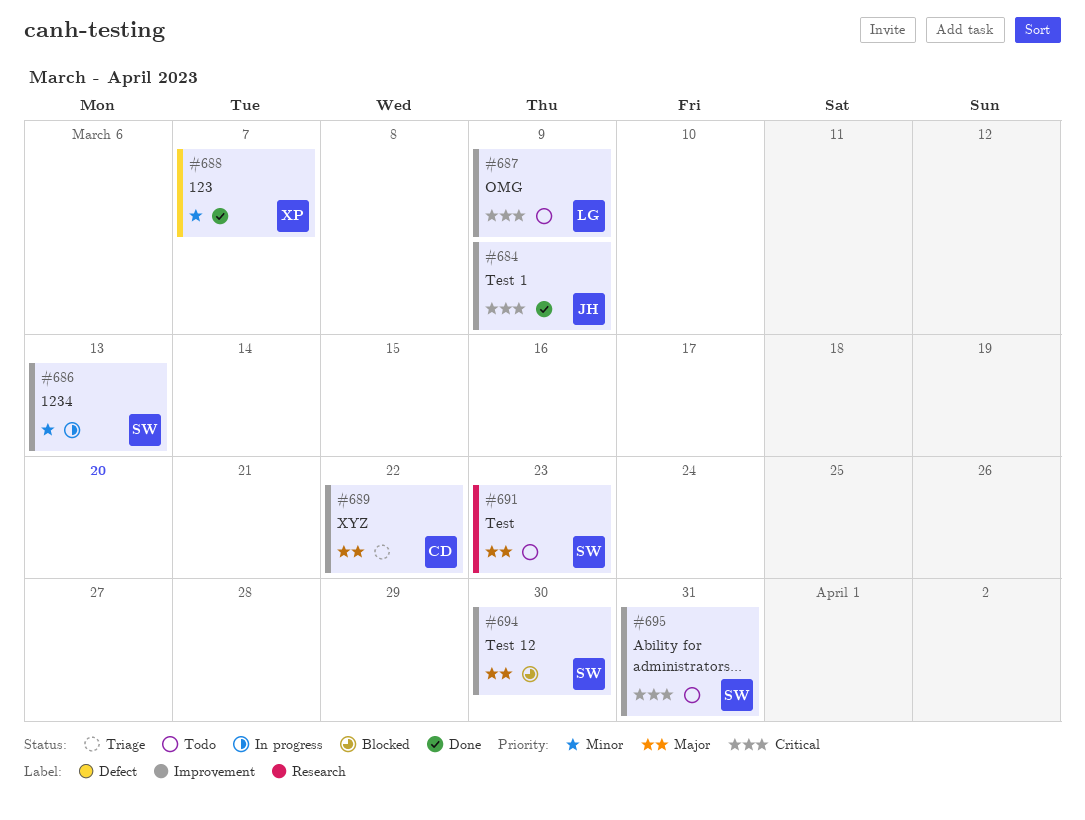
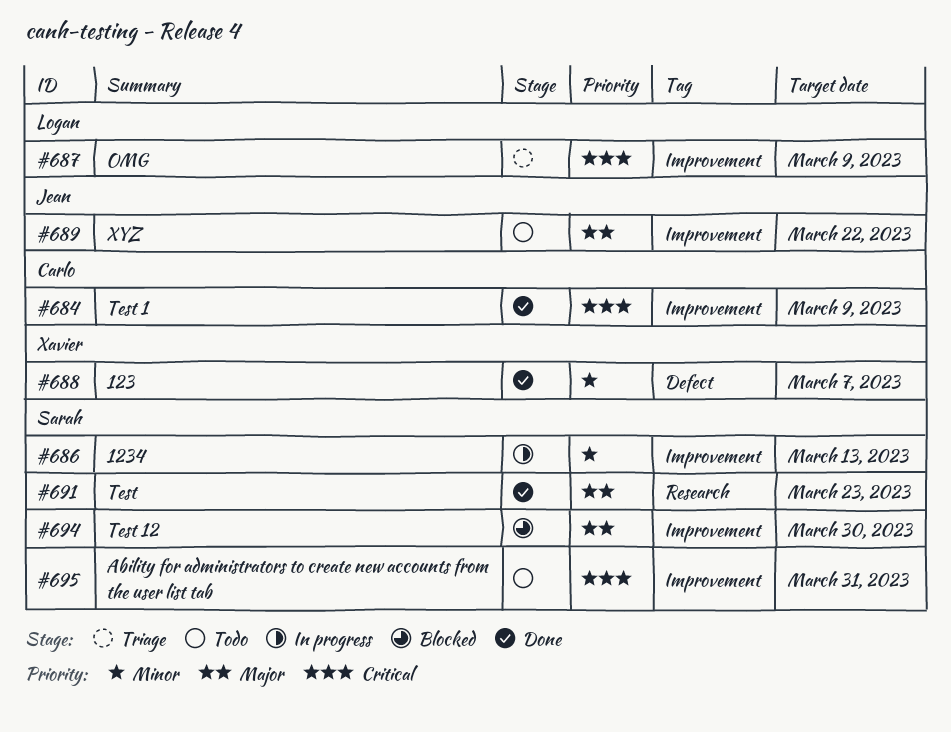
#684, owner: Jean -> Carlo
#687, status: Todo -> Triage
#689, status: Triage -> Todo
#689, owner: Carlo -> Jean
#691, status: Todo -> Done

